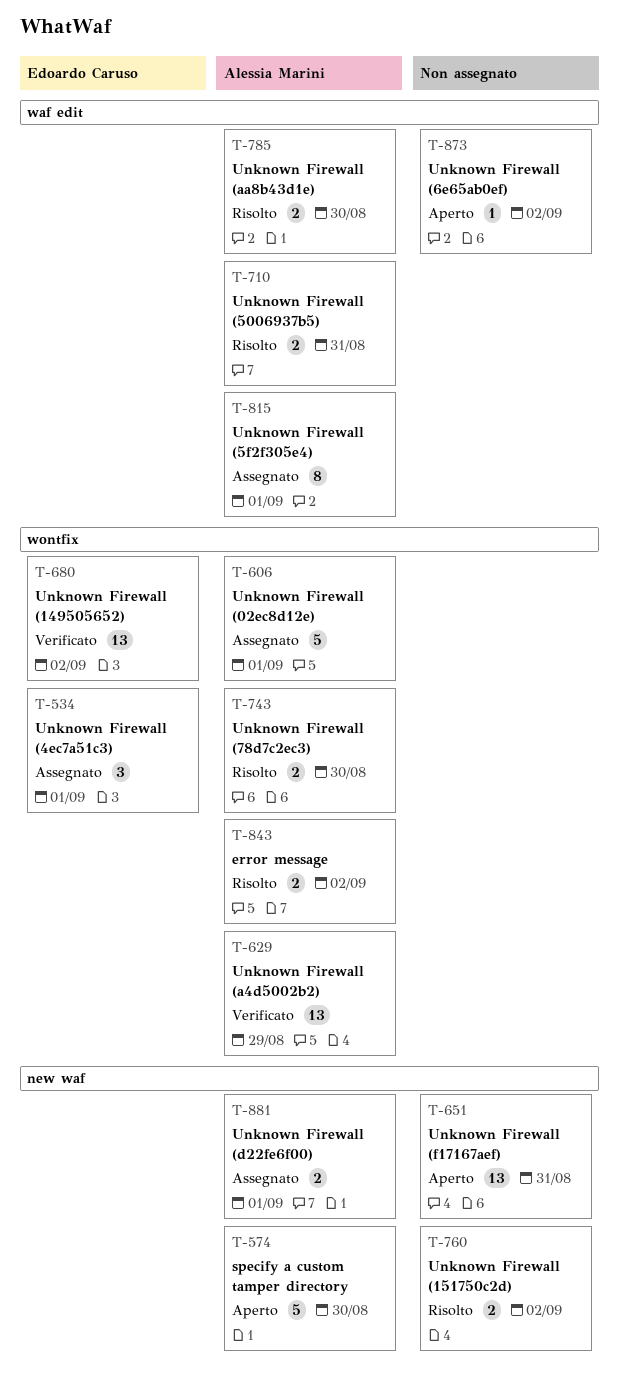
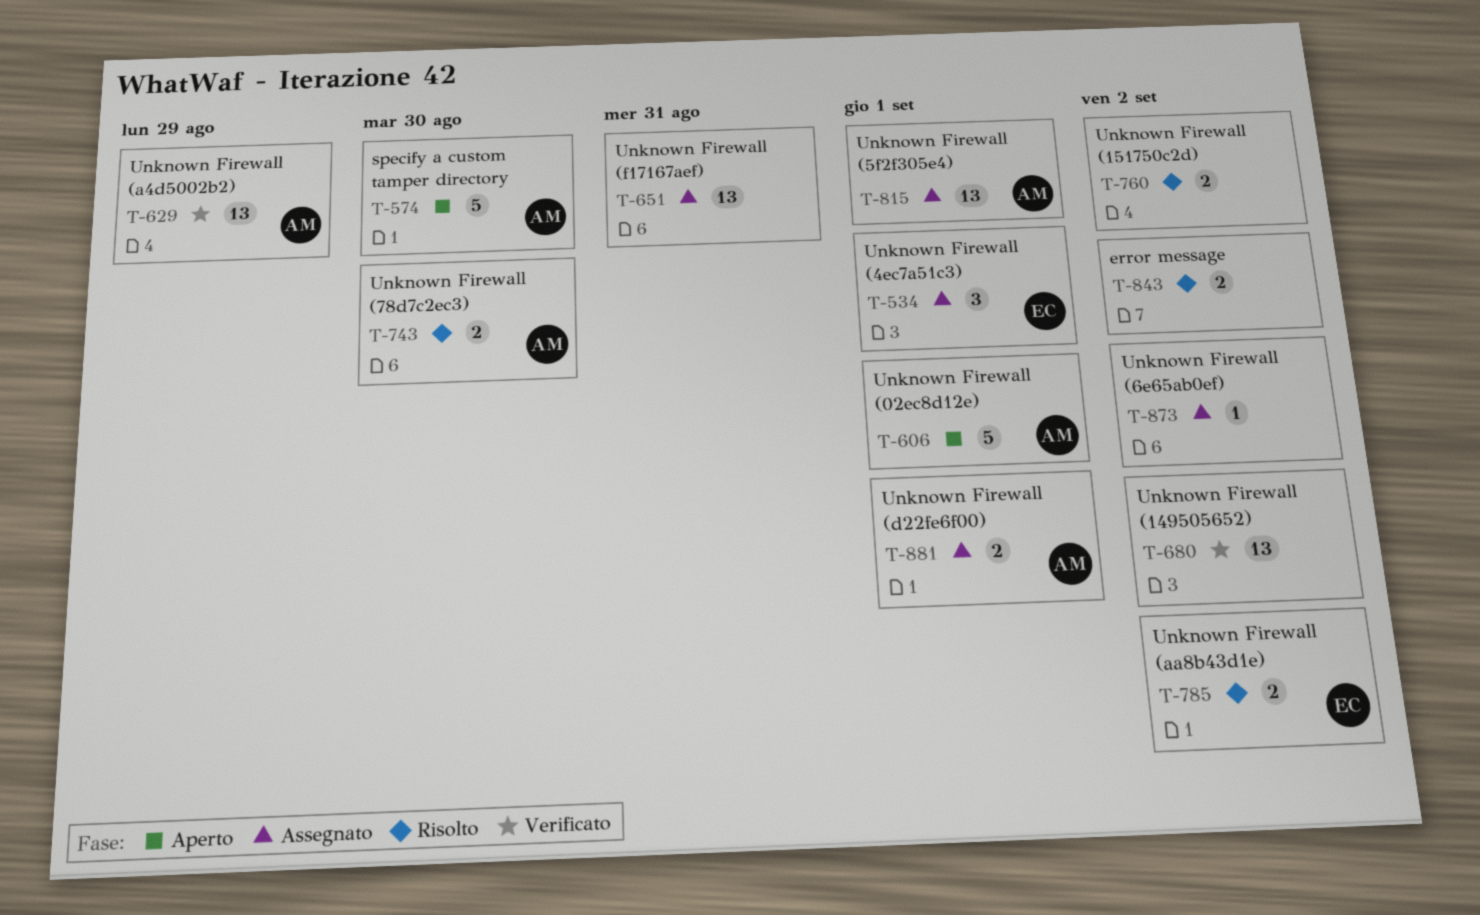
T-606, status: Assegnato -> Aperto
T-651, status: Aperto -> Assegnato
T-680, owner: Edoardo Caruso -> none
T-710: present -> none
T-785, owner: Alessia Marini -> Edoardo Caruso
T-785, due: Aug 30 -> Sep 2
T-815, estimate: 8 -> 13
T-843, owner: Alessia Marini -> none
T-873, status: Aperto -> Assegnato

